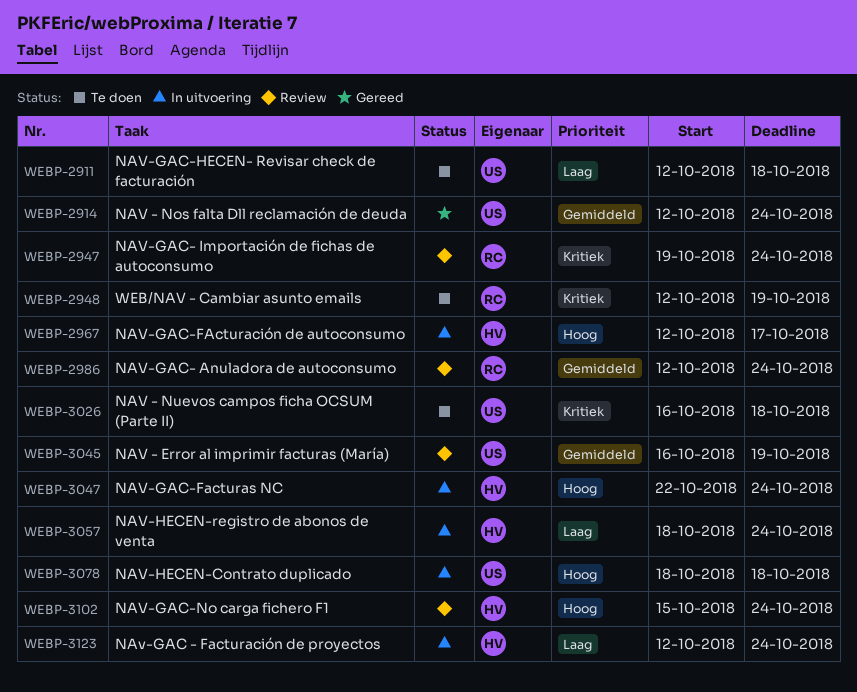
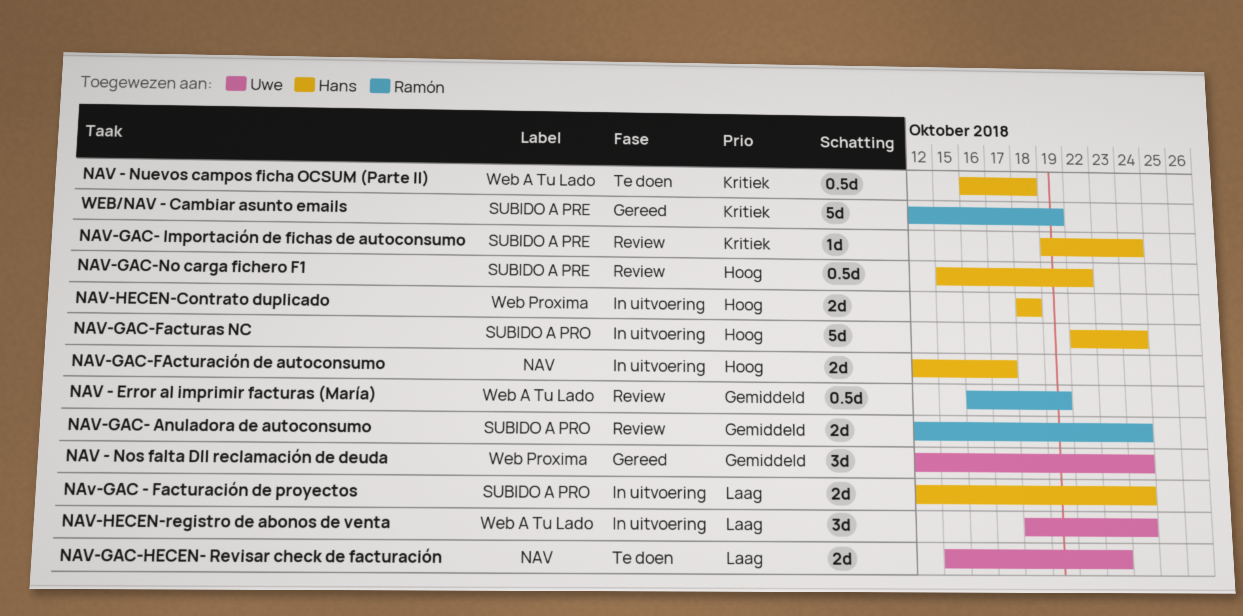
NAV - Error al imprimir facturas (María), owner: Uwe -> Ramón
NAV - Nuevos campos ficha OCSUM (Parte II), owner: Uwe -> Hans
NAV-GAC- Importación de fichas de autoconsumo, owner: Ramón -> Hans
NAV-GAC-HECEN- Revisar check de facturación, start: Oct 12 -> Oct 15
NAV-GAC-HECEN- Revisar check de facturación, due: Oct 18 -> Oct 23
NAV-GAC-No carga fichero F1, due: Oct 24 -> Oct 22
NAV-HECEN-Contrato duplicado, owner: Uwe -> Hans
NAV-HECEN-registro de abonos de venta, owner: Hans -> Uwe
WEB/NAV - Cambiar asunto emails, status: Te doen -> Gereed

